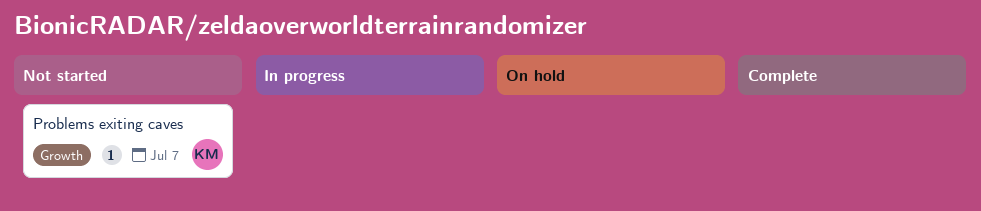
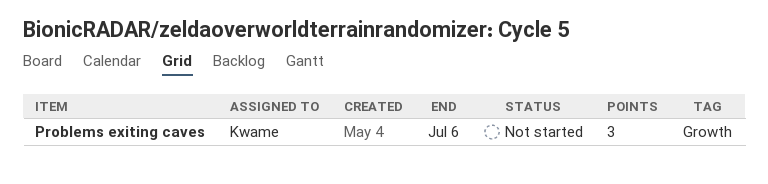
Problems exiting caves, estimate: 1 -> 3
Problems exiting caves, due: Jul 7 -> Jul 6

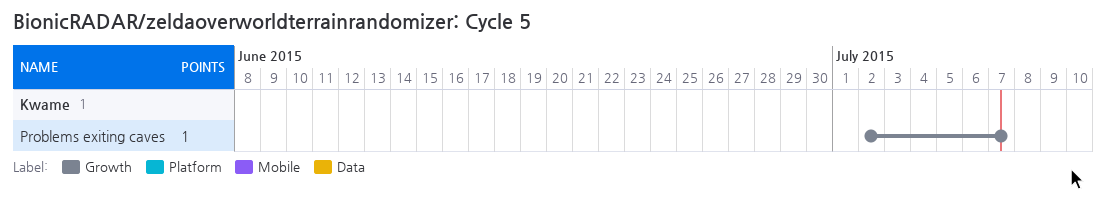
Problems exiting caves, estimate: 3 -> 1
Problems exiting caves, due: Jul 6 -> Jul 7

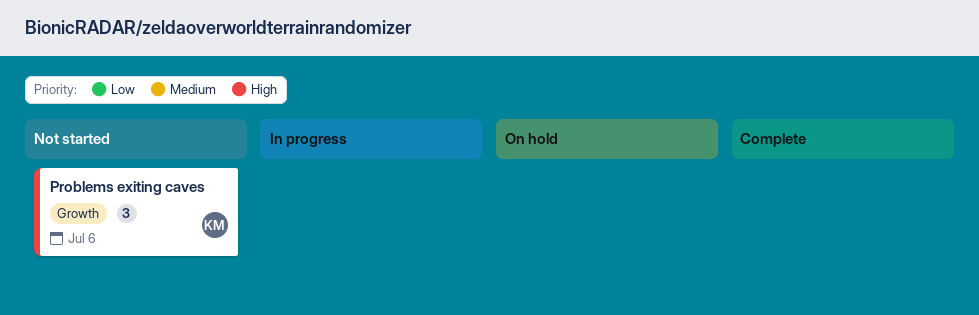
Problems exiting caves, estimate: 1 -> 3
Problems exiting caves, due: Jul 7 -> Jul 6

